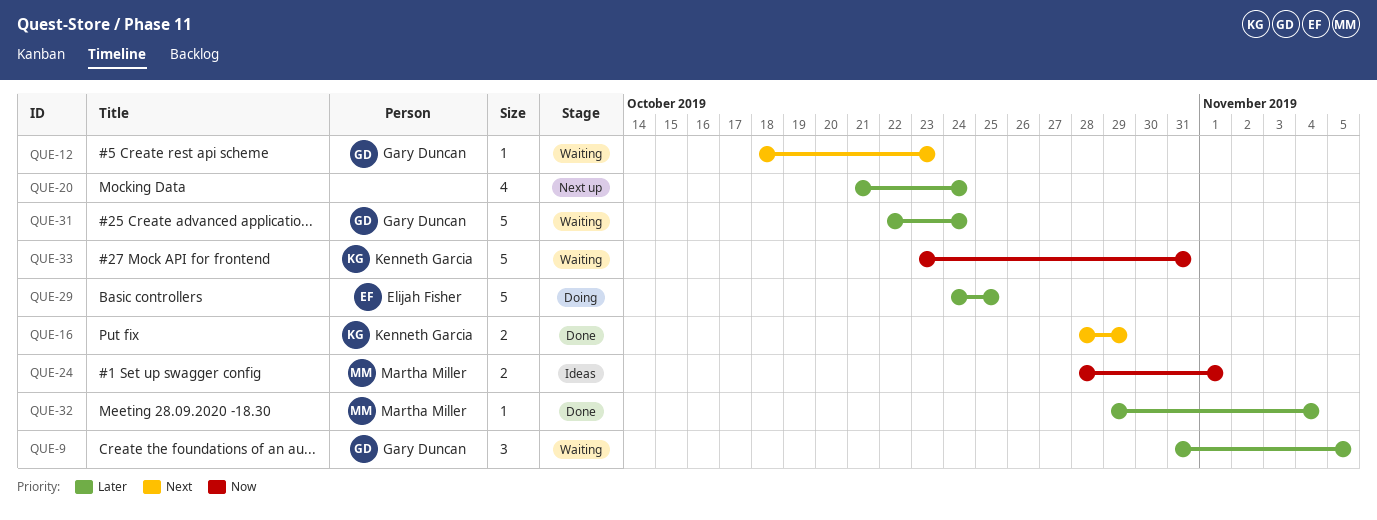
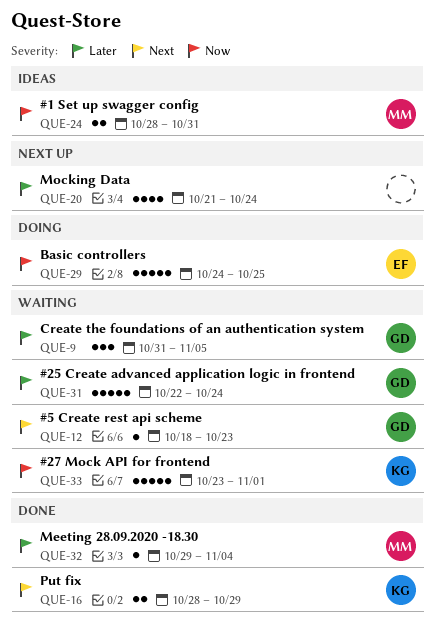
QUE-24, due: Nov 1 -> Oct 31
QUE-29, priority: Later -> Now
QUE-33, due: Oct 31 -> Nov 1

